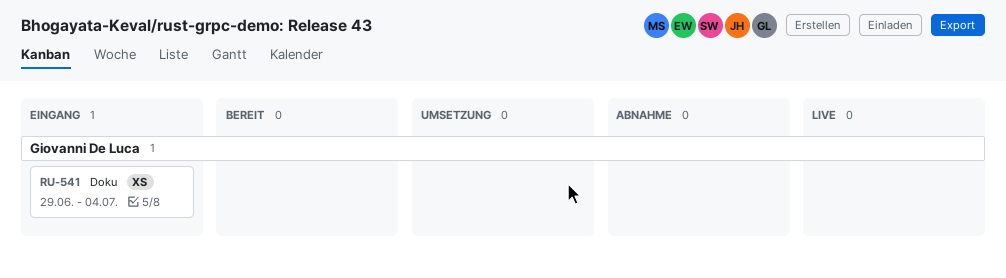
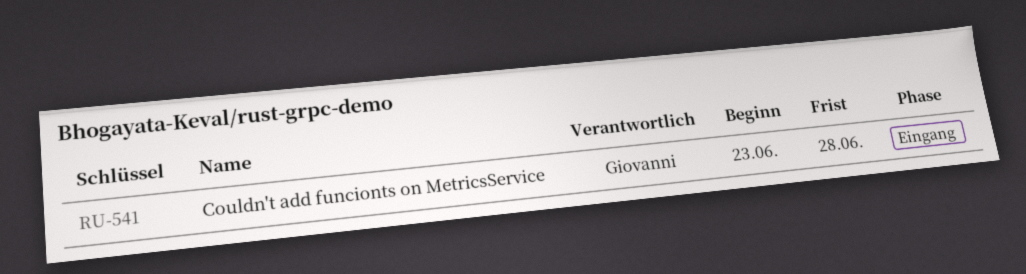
RU-541, start: Jun 29 -> Jun 23
RU-541, due: Jul 4 -> Jun 28

